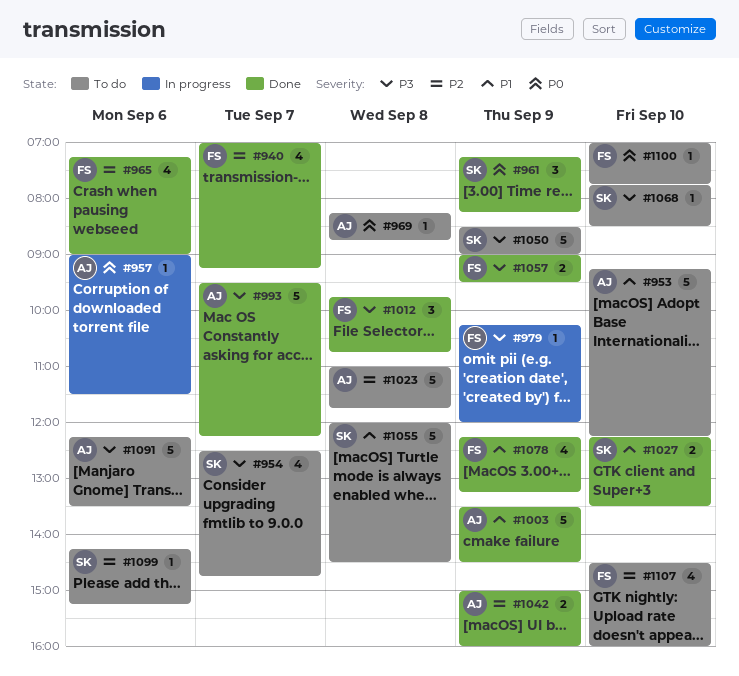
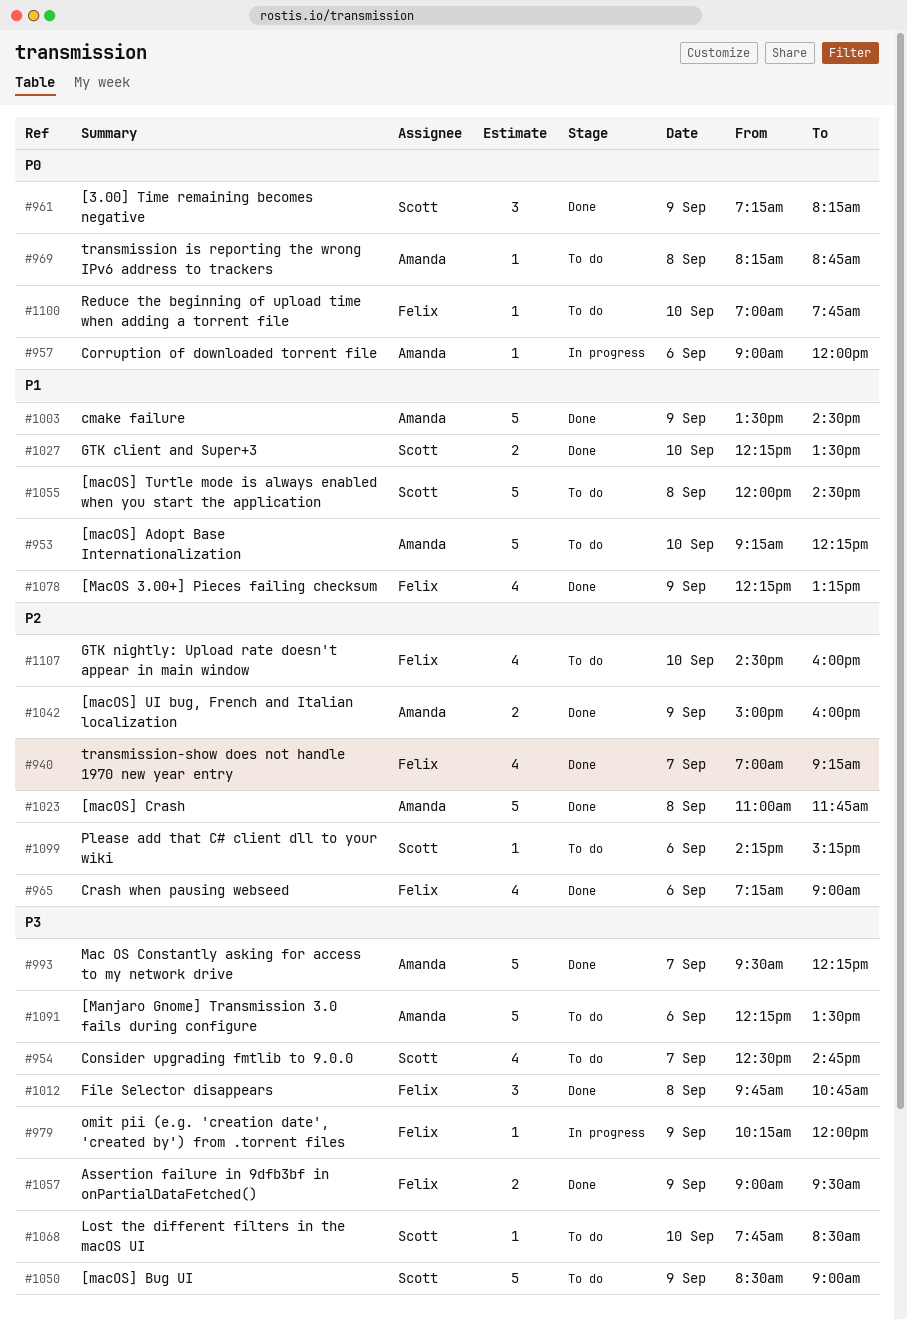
#957, ends: 11:30 -> 12:00
#1023, status: To do -> Done

